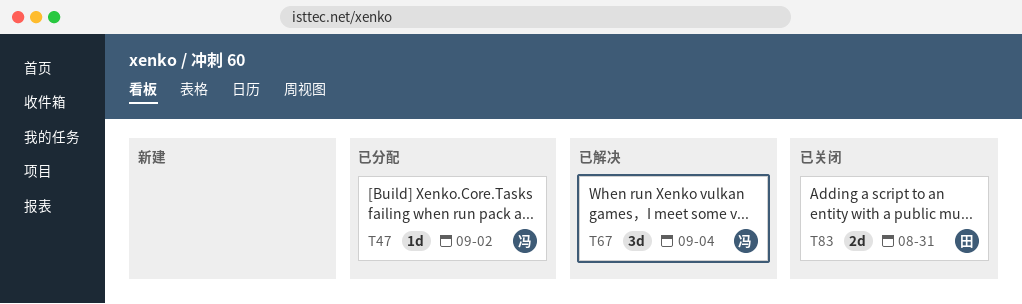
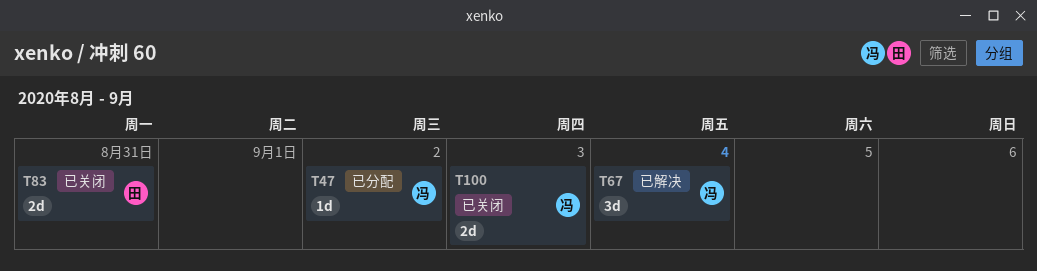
T100: none -> present

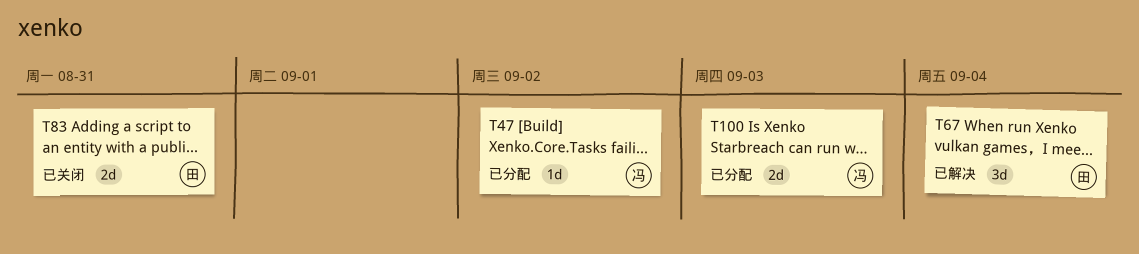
T67, owner: 冯 -> 田
T100, status: 已关闭 -> 已分配

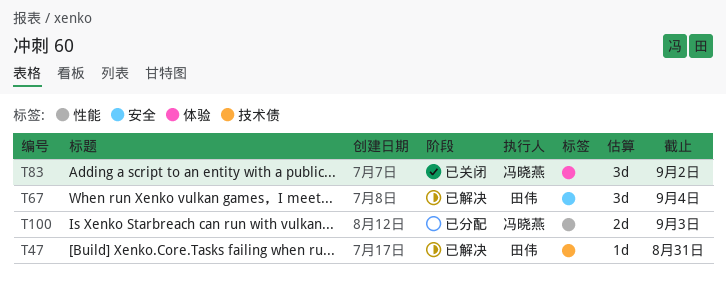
T47, status: 已分配 -> 已解决
T47, owner: 冯晓燕 -> 田伟
T47, due: Sep 2 -> Aug 31
T83, owner: 田伟 -> 冯晓燕
T83, estimate: 2d -> 3d
T83, due: Aug 31 -> Sep 2

